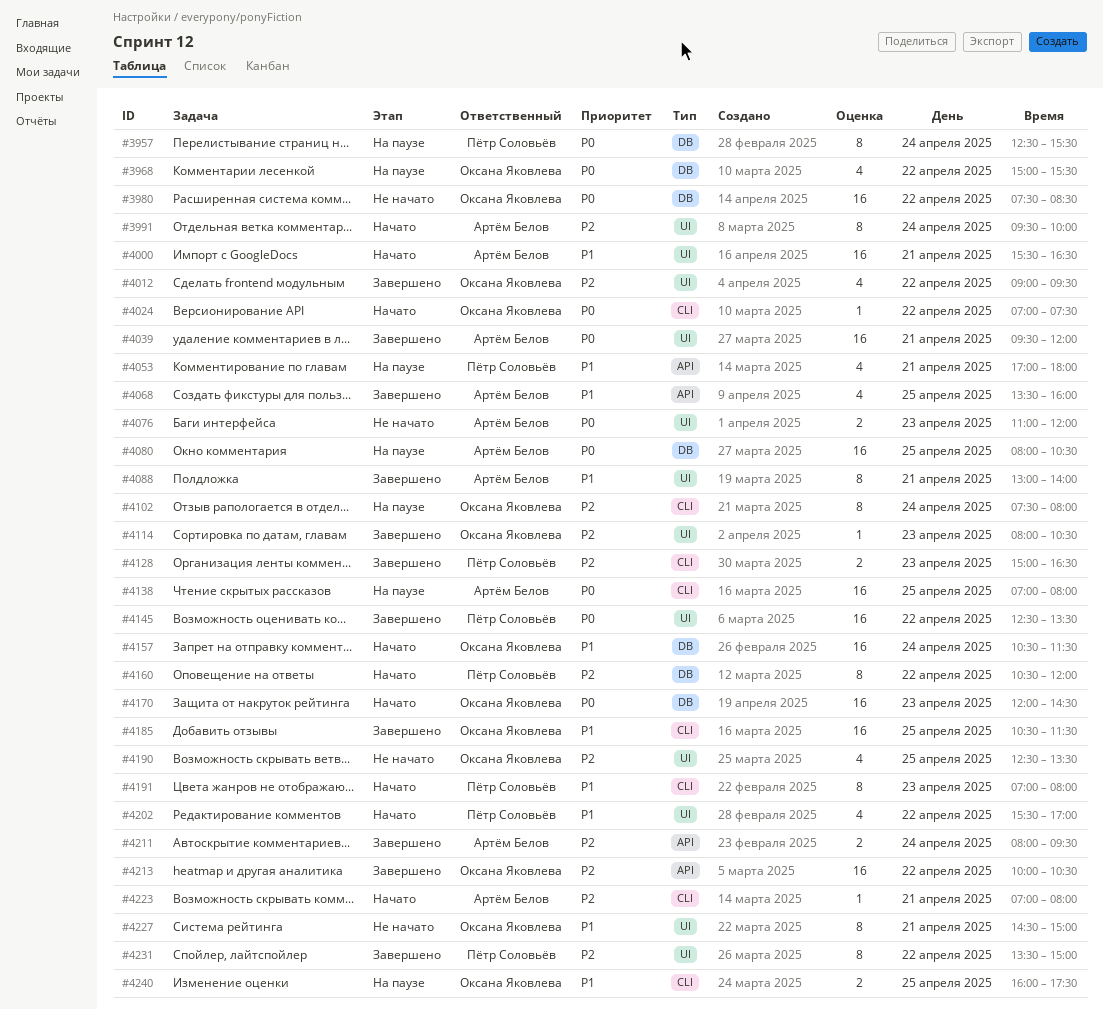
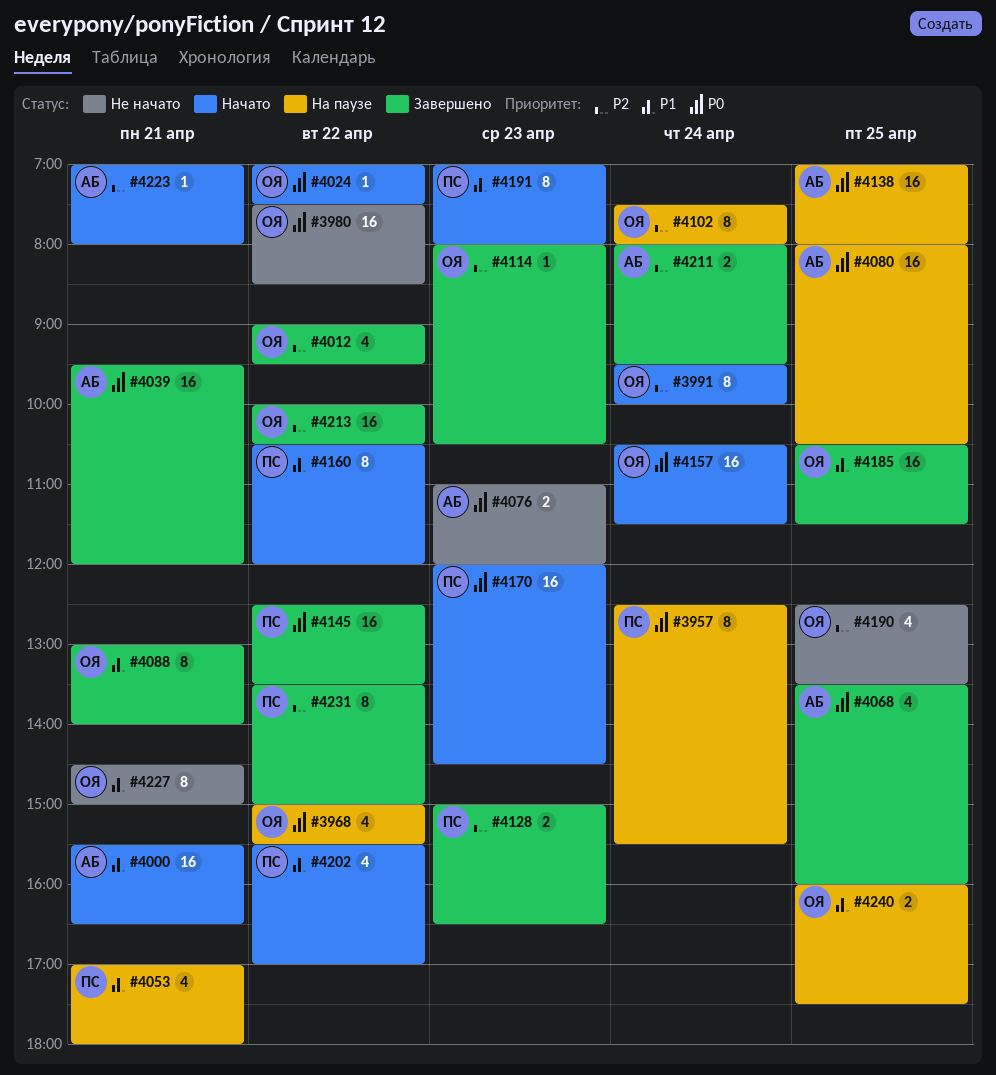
#3991, owner: Артём Белов -> Оксана Яковлева
#4068, priority: P1 -> P0
#4088, owner: Артём Белов -> Оксана Яковлева
#4157, priority: P1 -> P0
#4160, priority: P2 -> P1
#4170, owner: Оксана Яковлева -> Пётр Соловьёв

